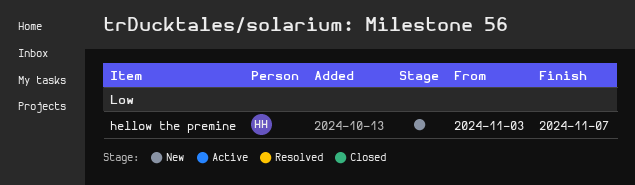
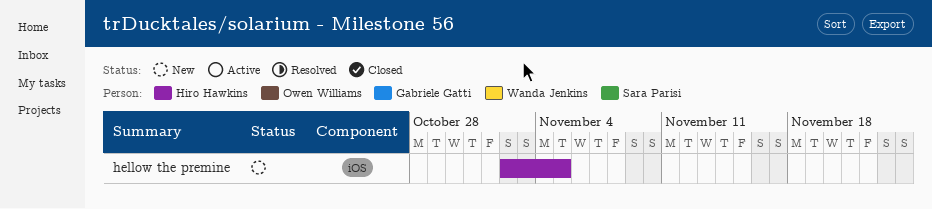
hellow the premine, start: Nov 3 -> Nov 2
hellow the premine, due: Nov 7 -> Nov 5

